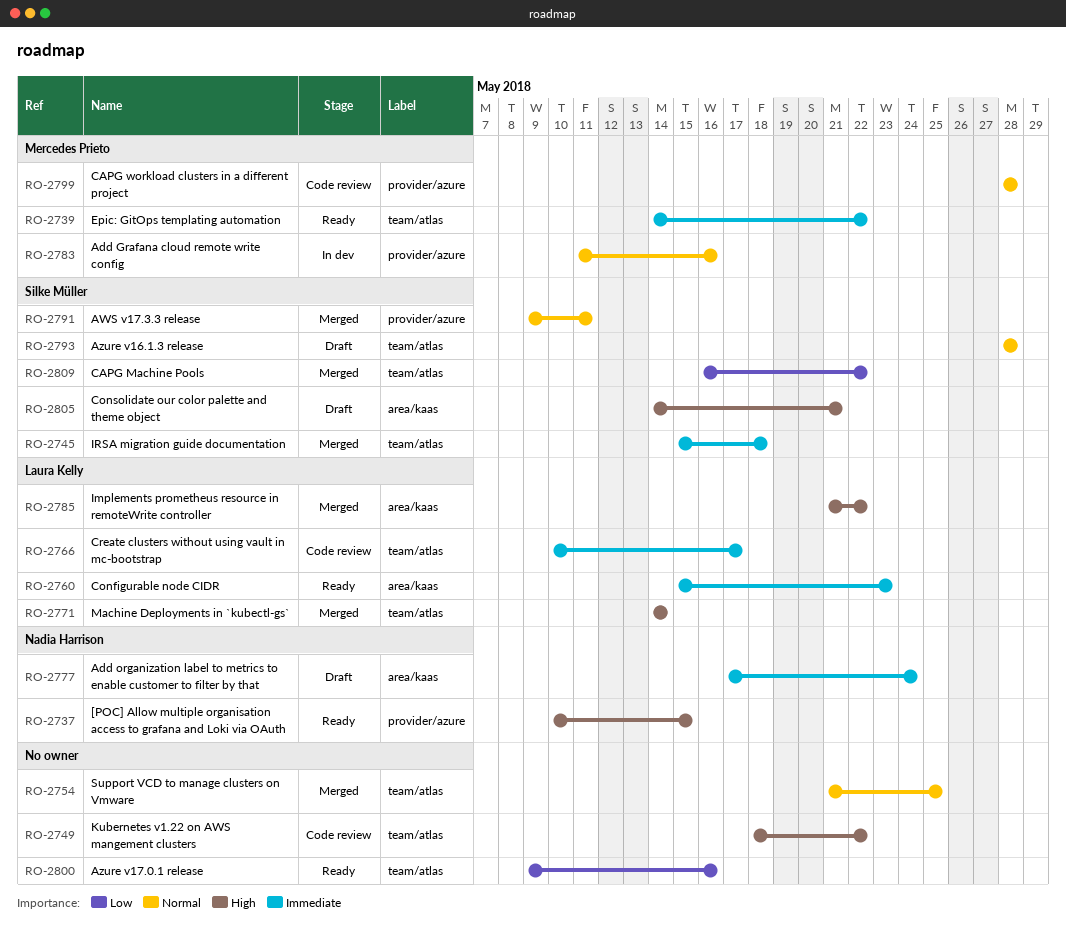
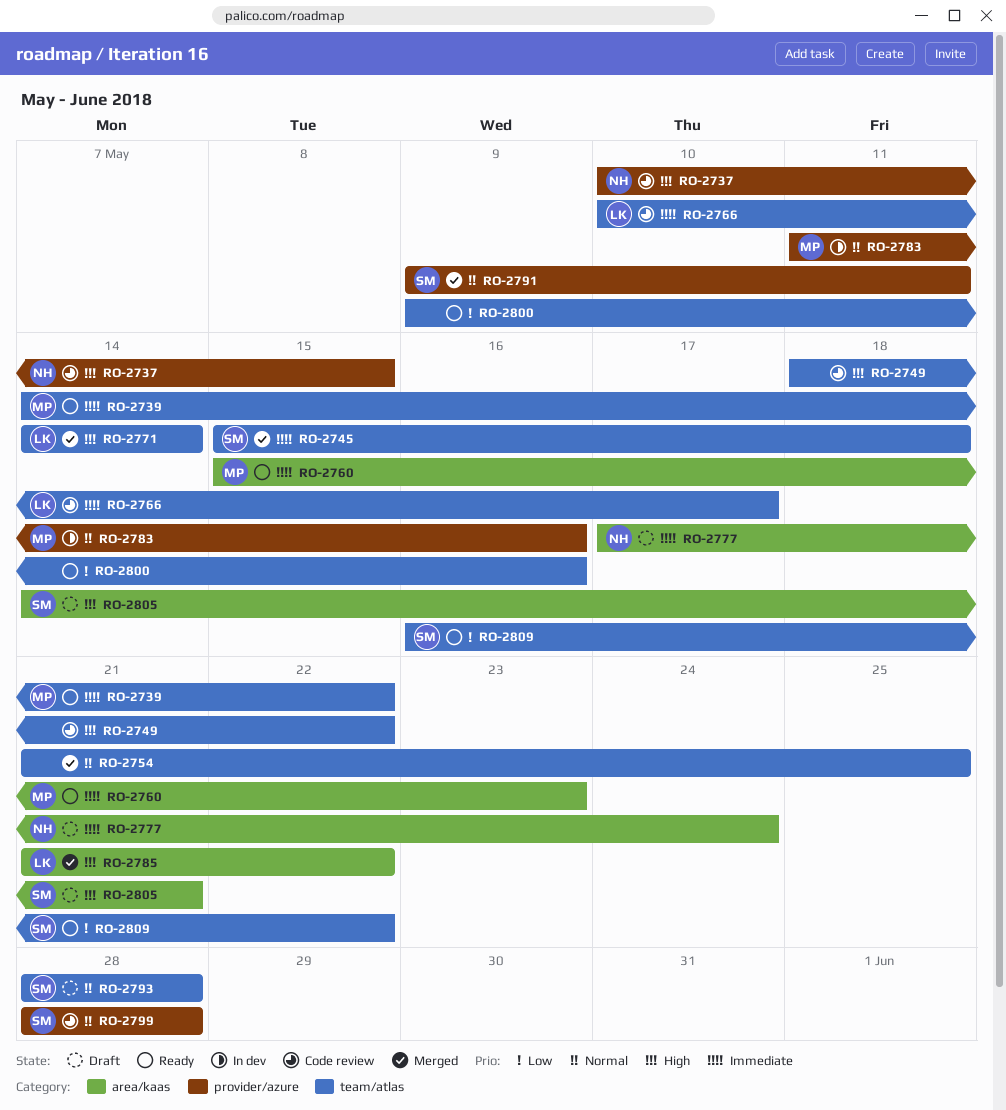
RO-2737, status: Ready -> Code review
RO-2760, owner: Laura Kelly -> Mercedes Prieto
RO-2799, owner: Mercedes Prieto -> Silke Müller
RO-2809, status: Merged -> Ready

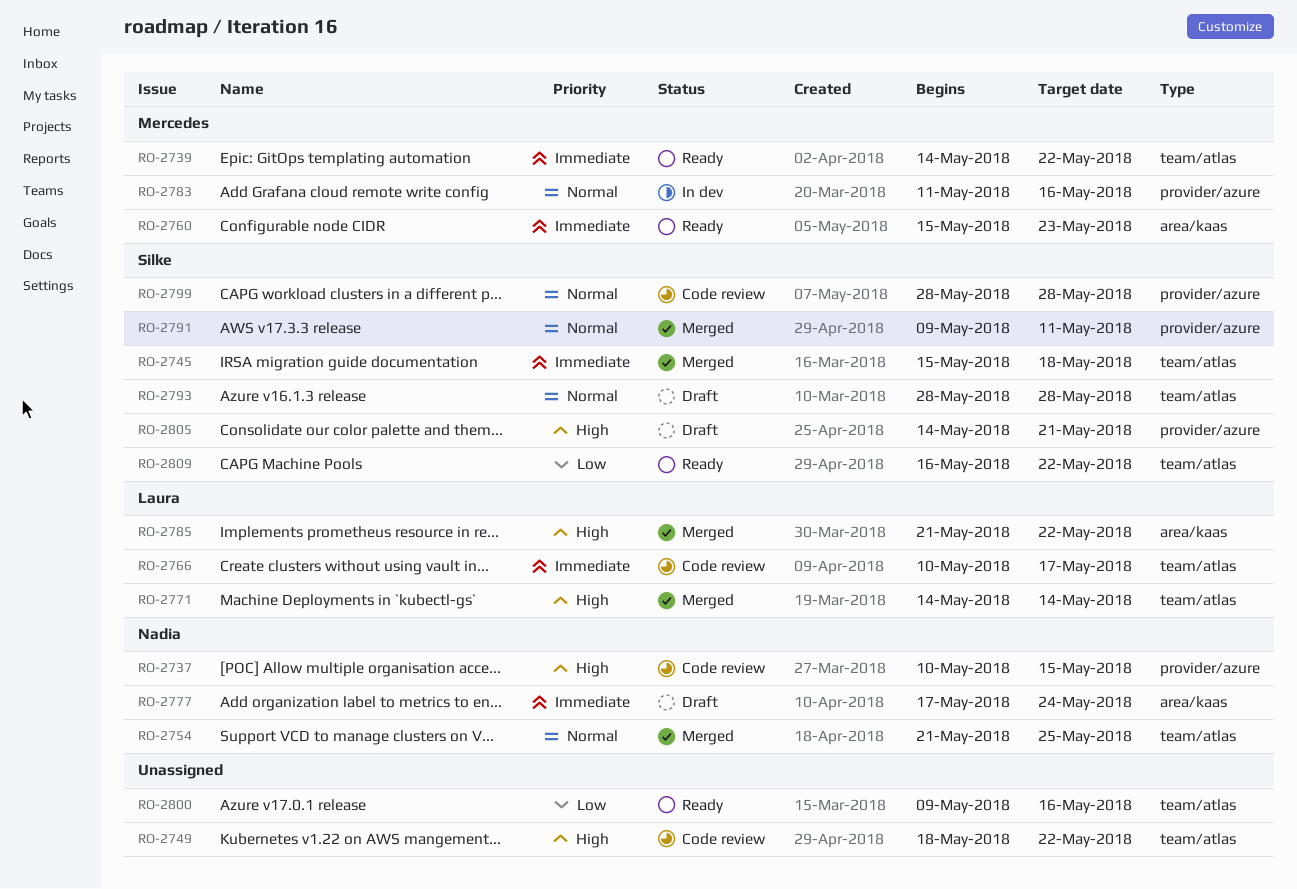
RO-2754, owner: none -> Nadia
RO-2805, label: area/kaas -> provider/azure

